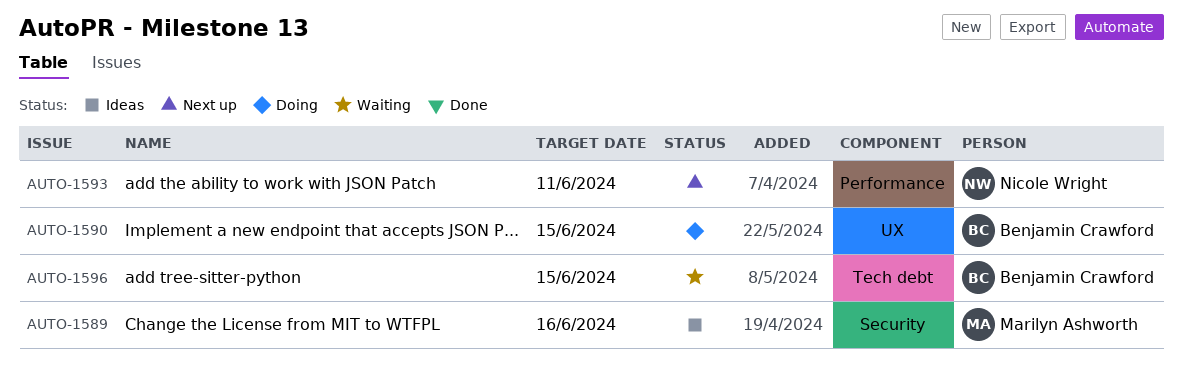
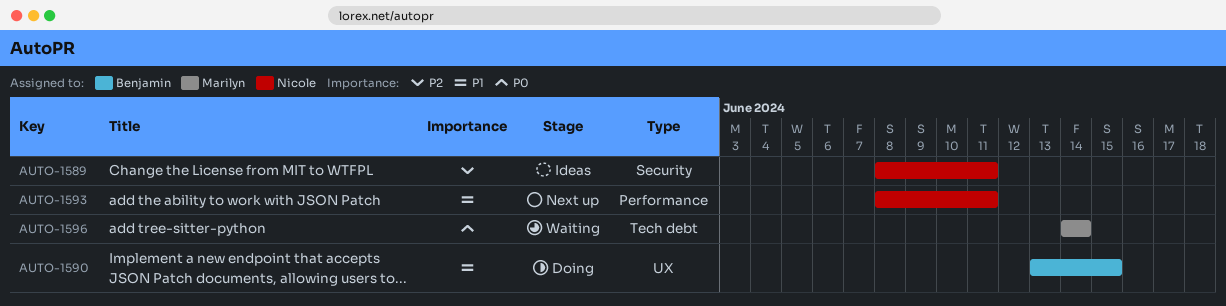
AUTO-1589, owner: Marilyn Ashworth -> Nicole Wright
AUTO-1589, due: Jun 16 -> Jun 11
AUTO-1596, owner: Benjamin Crawford -> Marilyn Ashworth
AUTO-1596, due: Jun 15 -> Jun 14

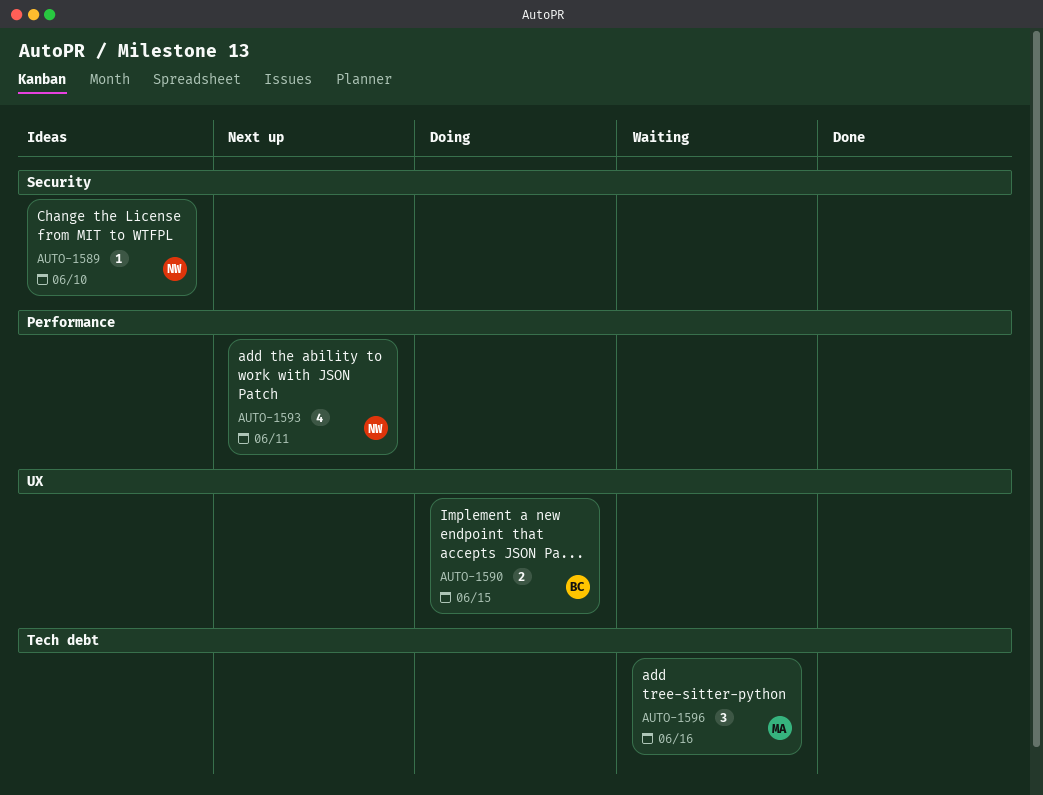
AUTO-1589, due: Jun 11 -> Jun 10
AUTO-1596, due: Jun 14 -> Jun 16

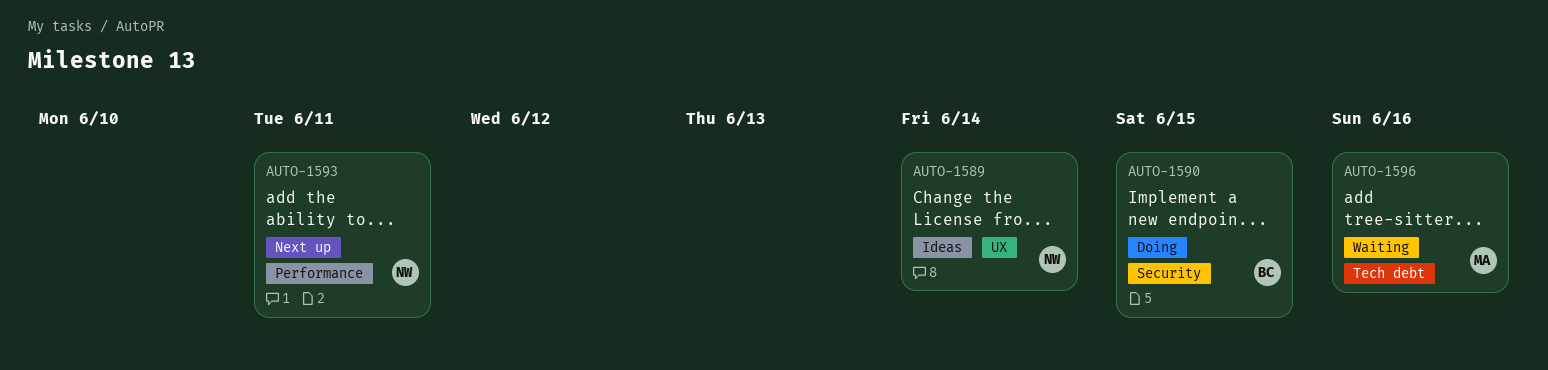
AUTO-1589, label: Security -> UX
AUTO-1589, due: Jun 10 -> Jun 14
AUTO-1590, label: UX -> Security

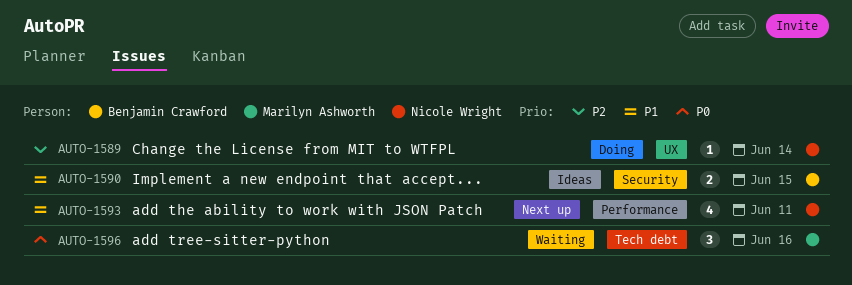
AUTO-1589, status: Ideas -> Doing
AUTO-1590, status: Doing -> Ideas

